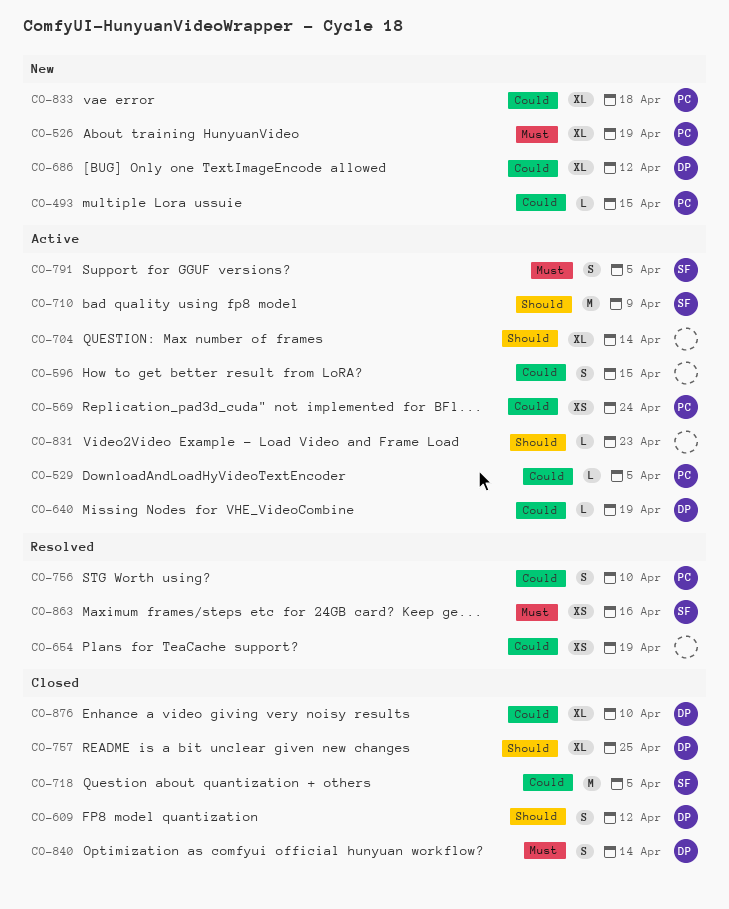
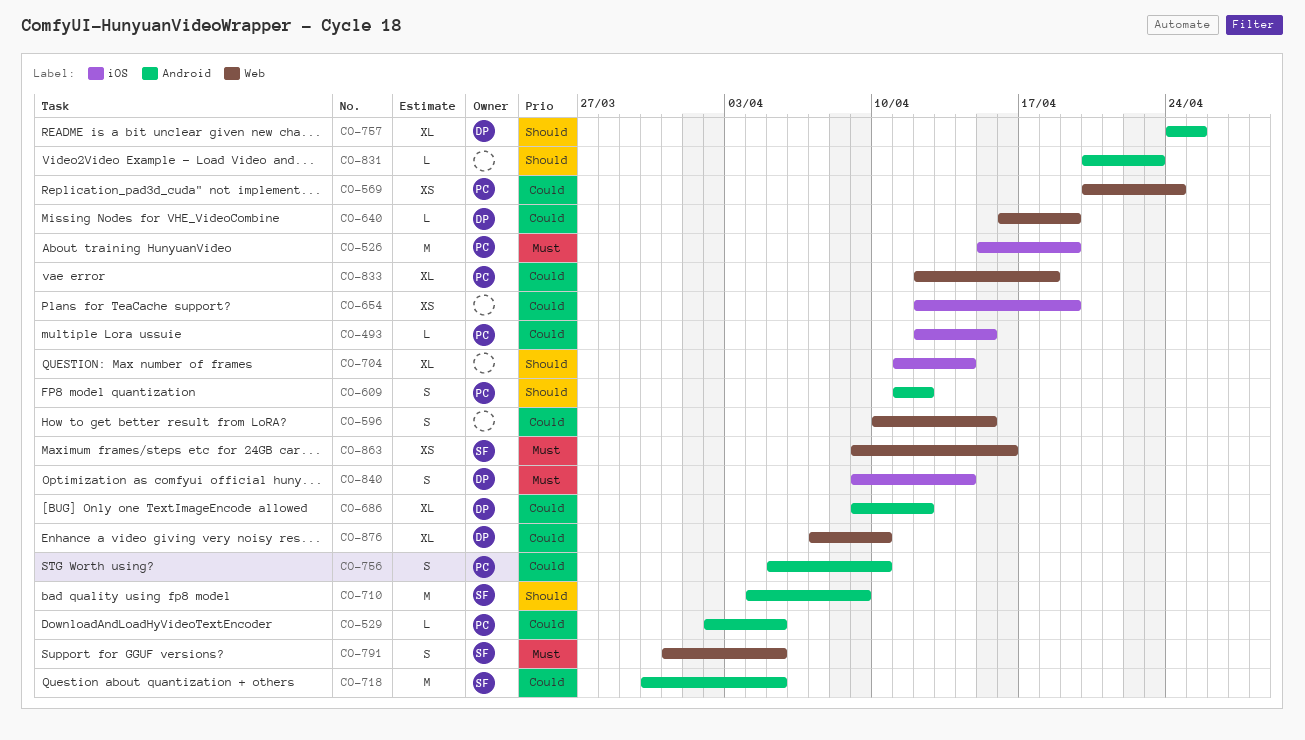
CO-526, estimate: XL -> M
CO-609, owner: DP -> PC

